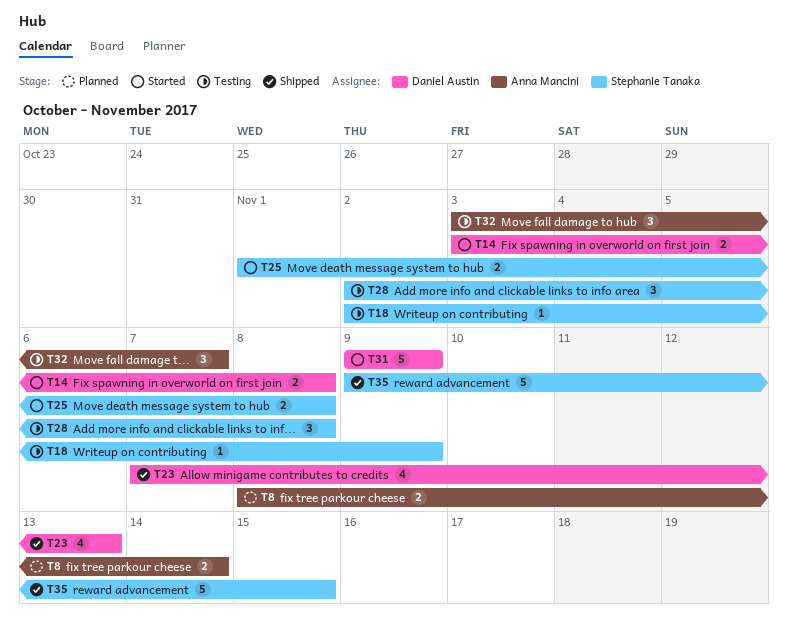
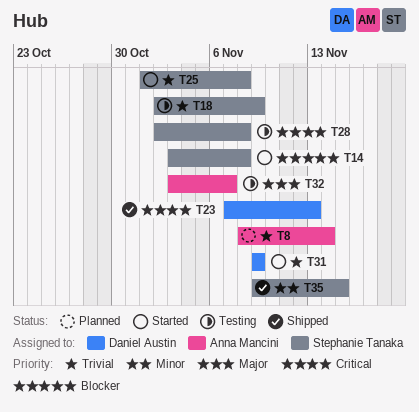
T14, owner: Daniel Austin -> Stephanie Tanaka

